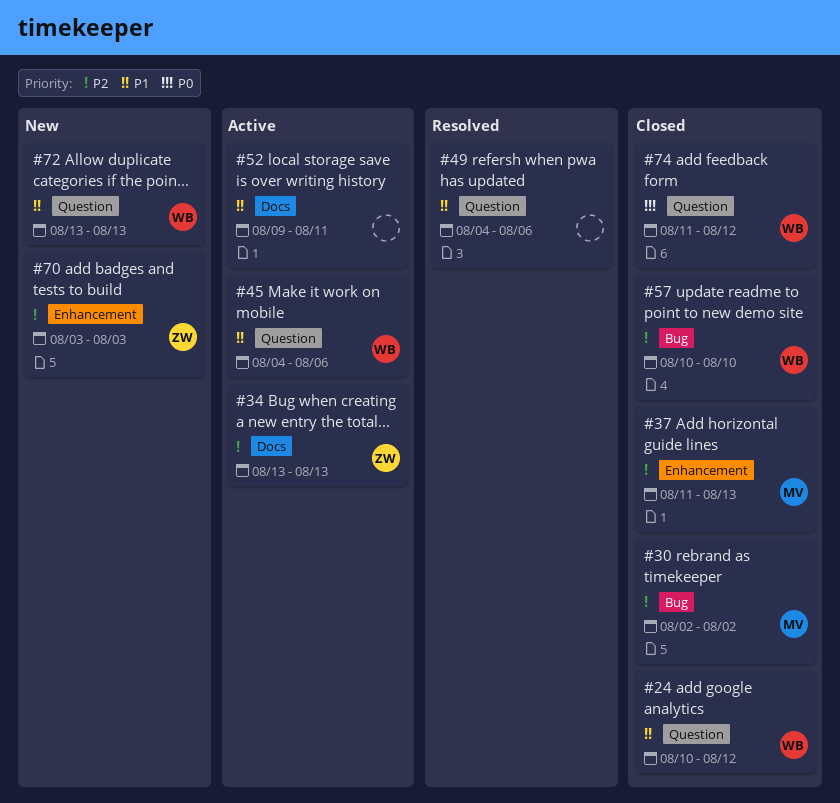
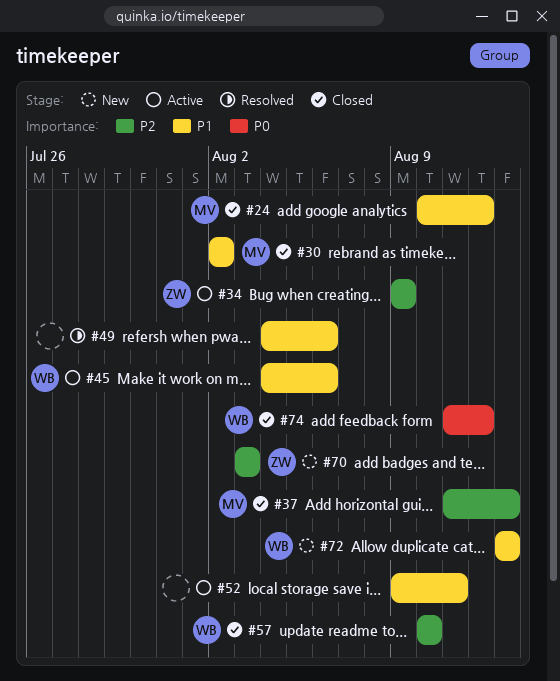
#24, owner: WB -> MV
#30, priority: P2 -> P1
#34, start: Aug 13 -> Aug 9
#34, due: Aug 13 -> Aug 9

